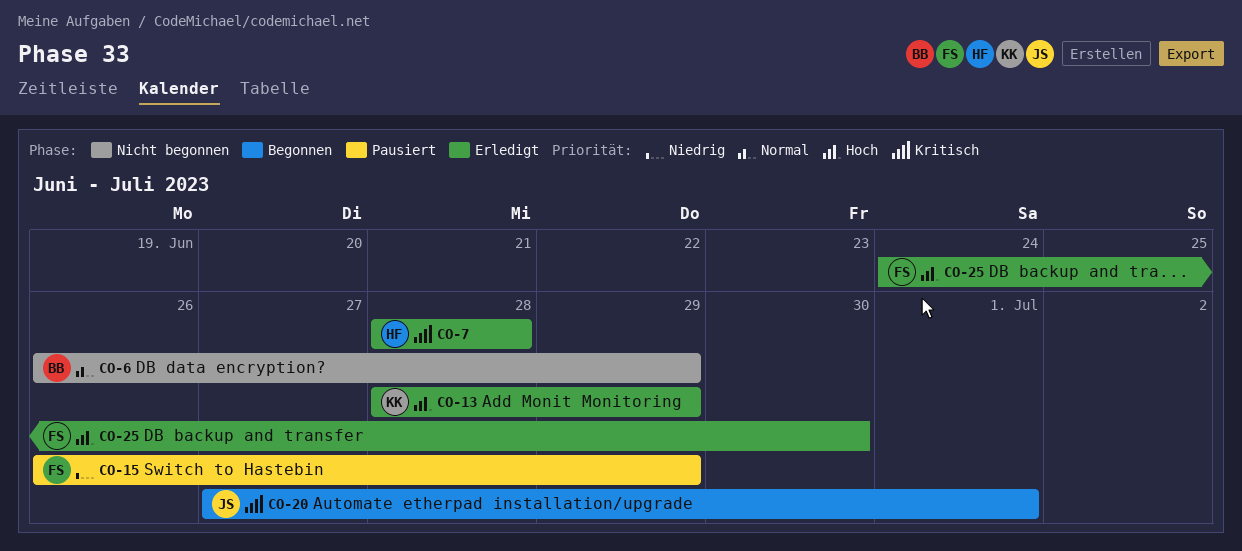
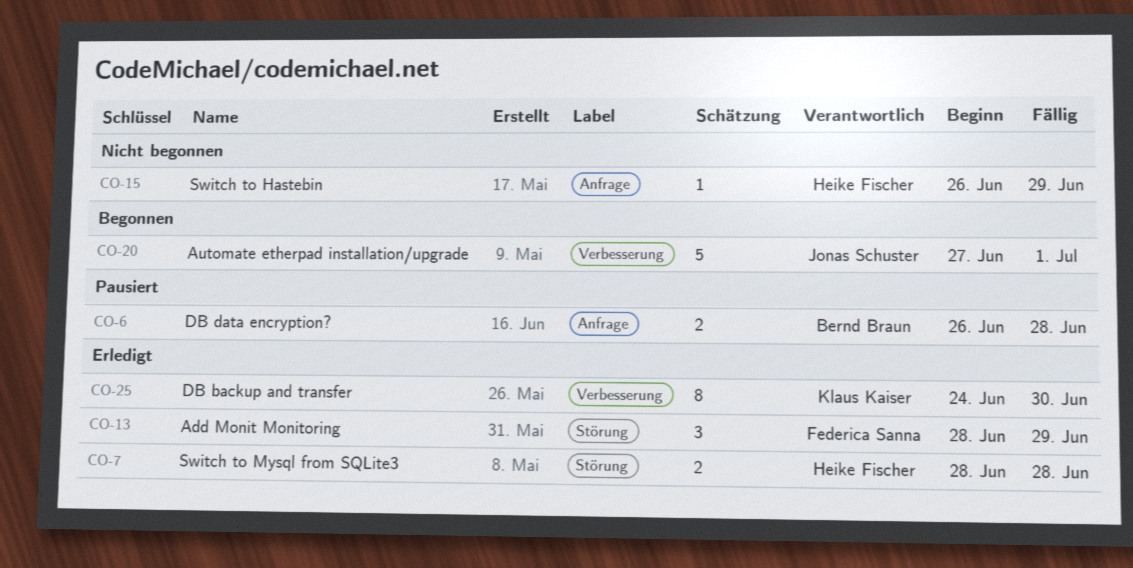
CO-6, status: Nicht begonnen -> Pausiert
CO-6, due: Jun 29 -> Jun 28
CO-13, owner: Klaus Kaiser -> Federica Sanna
CO-15, status: Pausiert -> Nicht begonnen
CO-15, owner: Federica Sanna -> Heike Fischer
CO-25, owner: Federica Sanna -> Klaus Kaiser

